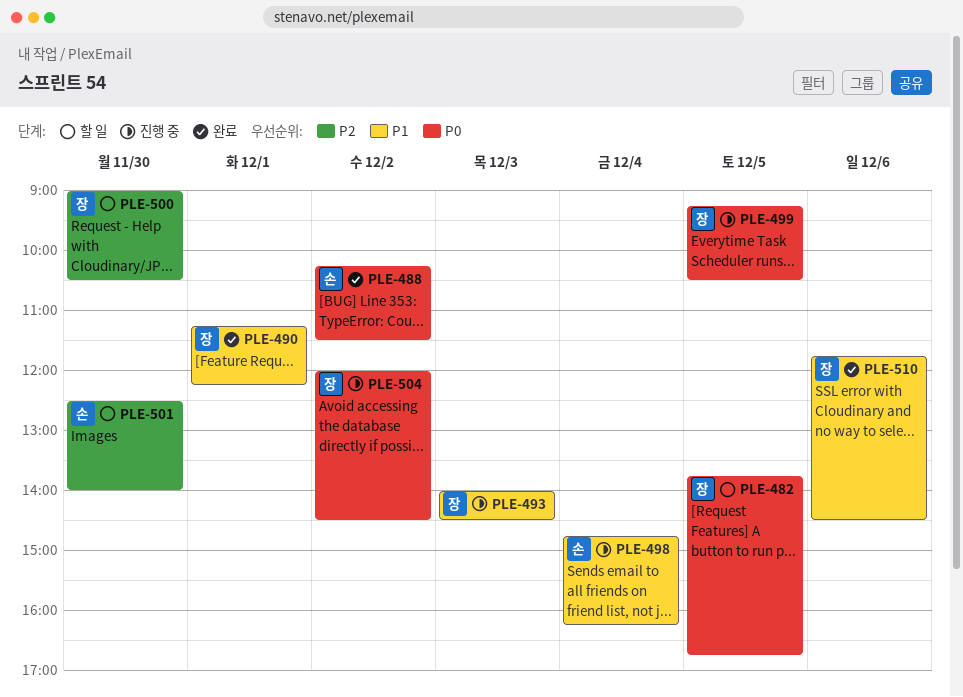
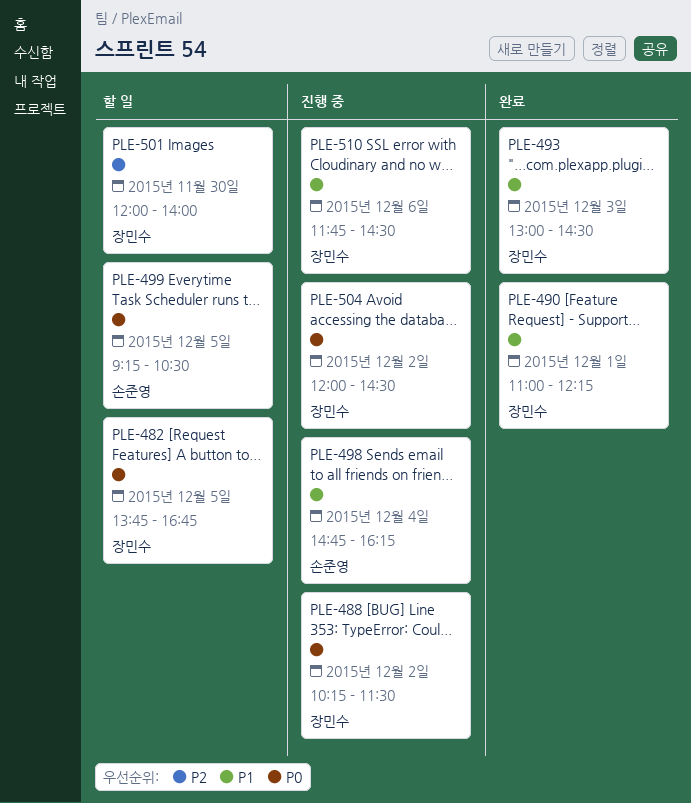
PLE-488, status: 완료 -> 진행 중
PLE-488, owner: 손준영 -> 장민수
PLE-490, begins: 11:15 -> 11:00
PLE-493, status: 진행 중 -> 완료
PLE-493, begins: 14:00 -> 13:00
PLE-499, status: 진행 중 -> 할 일
PLE-499, owner: 장민수 -> 손준영
PLE-500: present -> none
PLE-501, owner: 손준영 -> 장민수
PLE-501, begins: 12:30 -> 12:00
PLE-510, status: 완료 -> 진행 중

